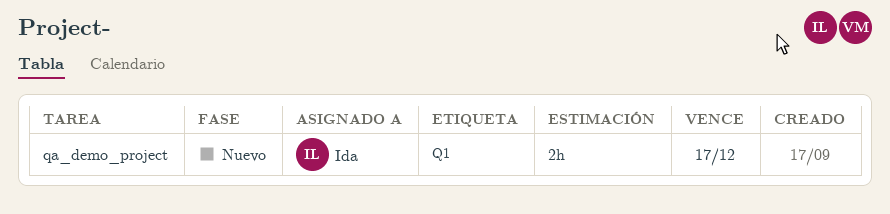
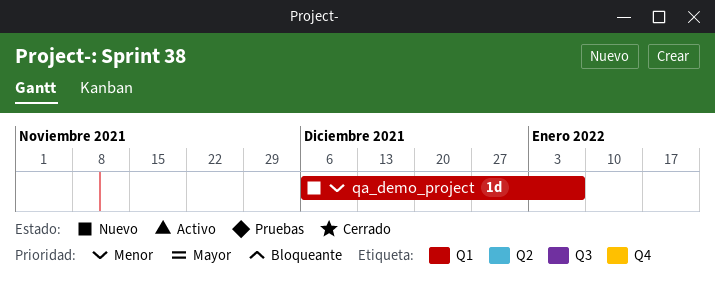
qa_demo_project, estimate: 2h -> 1d
qa_demo_project, due: Dec 17 -> Jan 7

